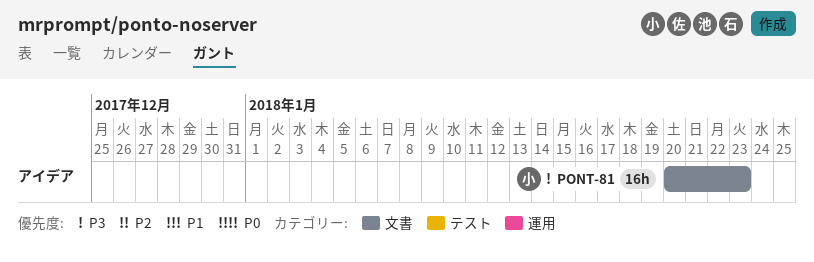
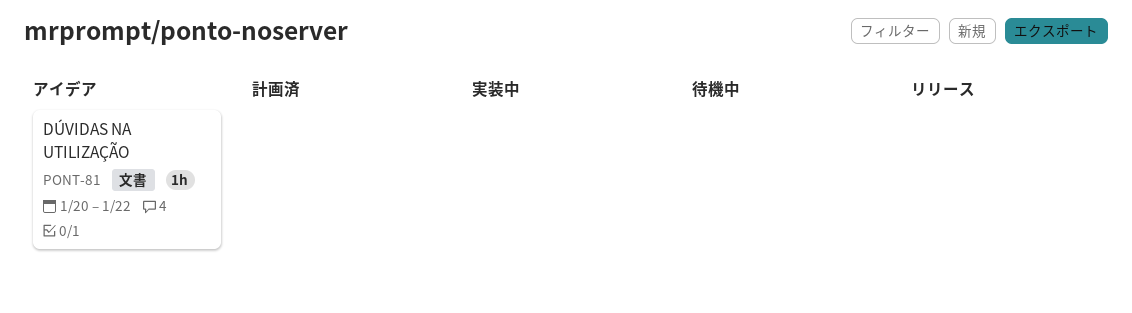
PONT-81, estimate: 16h -> 1h
PONT-81, due: Jan 23 -> Jan 22

